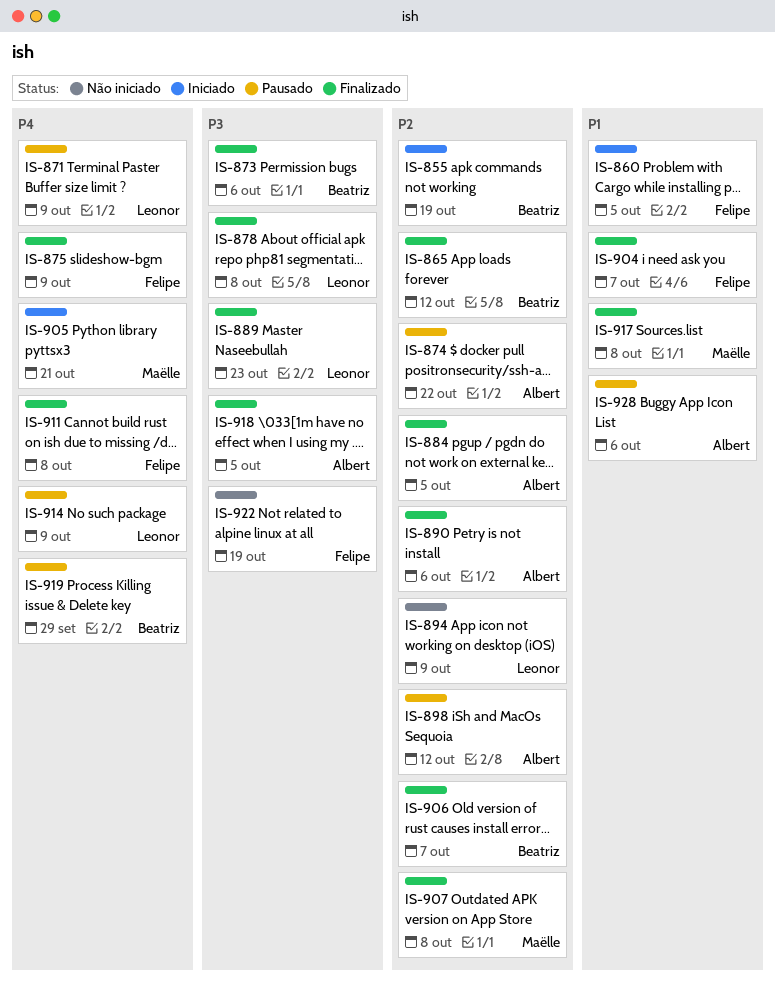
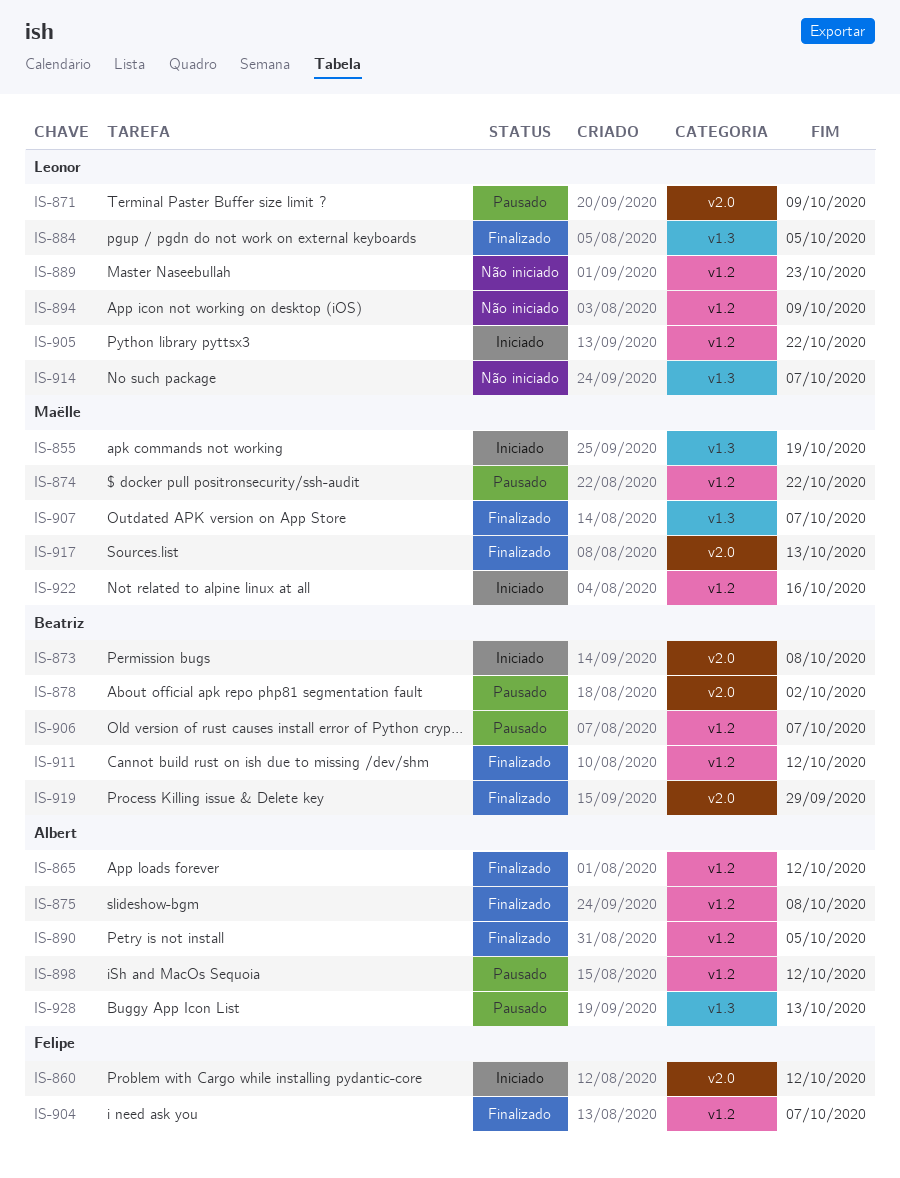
IS-855, owner: Beatriz -> Maëlle
IS-860, due: Oct 5 -> Oct 12
IS-865, owner: Beatriz -> Albert
IS-873, status: Finalizado -> Iniciado
IS-873, due: Oct 6 -> Oct 8
IS-874, owner: Albert -> Maëlle
IS-875, owner: Felipe -> Albert
IS-875, due: Oct 9 -> Oct 8
IS-878, status: Finalizado -> Pausado
IS-878, owner: Leonor -> Beatriz
IS-878, due: Oct 8 -> Oct 2
IS-884, owner: Albert -> Leonor
IS-889, status: Finalizado -> Não iniciado
IS-890, due: Oct 6 -> Oct 5
IS-905, owner: Maëlle -> Leonor
IS-905, due: Oct 21 -> Oct 22
IS-906, status: Finalizado -> Pausado
IS-907, due: Oct 8 -> Oct 7
IS-911, owner: Felipe -> Beatriz
IS-911, due: Oct 8 -> Oct 12
IS-914, status: Pausado -> Não iniciado
IS-914, due: Oct 9 -> Oct 7
IS-917, due: Oct 8 -> Oct 13
IS-918: present -> none
IS-919, status: Pausado -> Finalizado
IS-922, status: Não iniciado -> Iniciado
IS-922, owner: Felipe -> Maëlle
IS-922, due: Oct 19 -> Oct 16
IS-928, due: Oct 6 -> Oct 13

